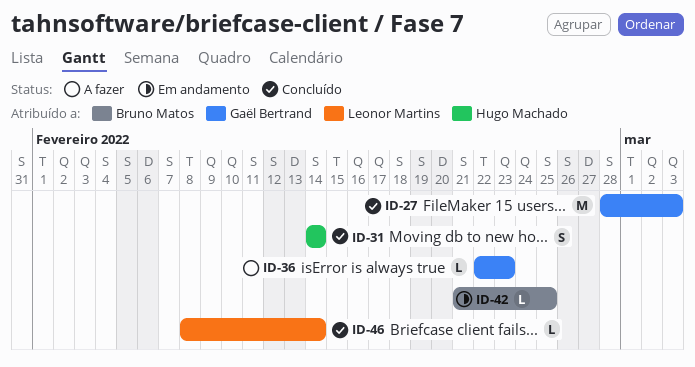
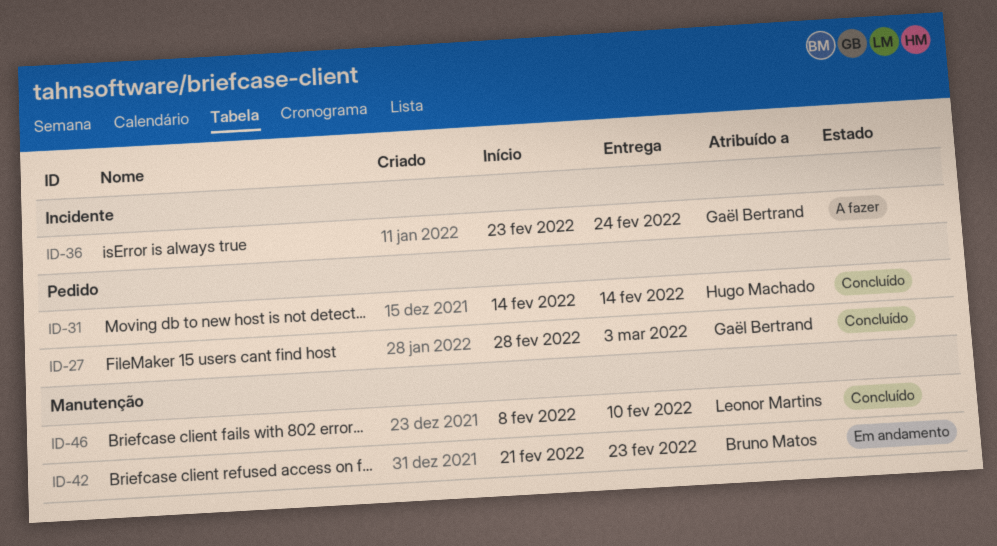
ID-36, start: Feb 22 -> Feb 23
ID-36, due: Feb 23 -> Feb 24
ID-42, due: Feb 25 -> Feb 23
ID-46, due: Feb 14 -> Feb 10

